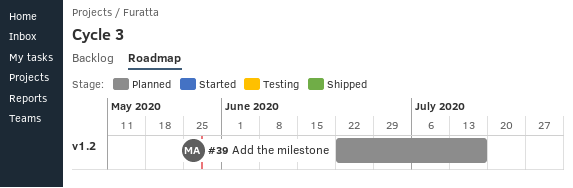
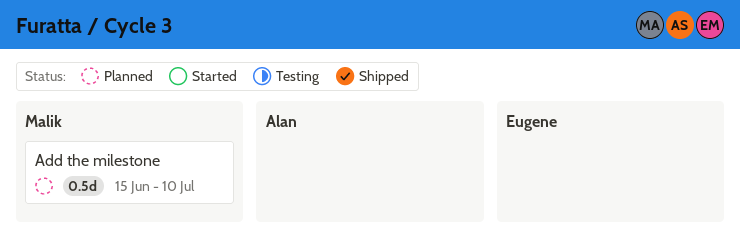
Add the milestone, start: Jun 22 -> Jun 15
Add the milestone, due: Jul 17 -> Jul 10

